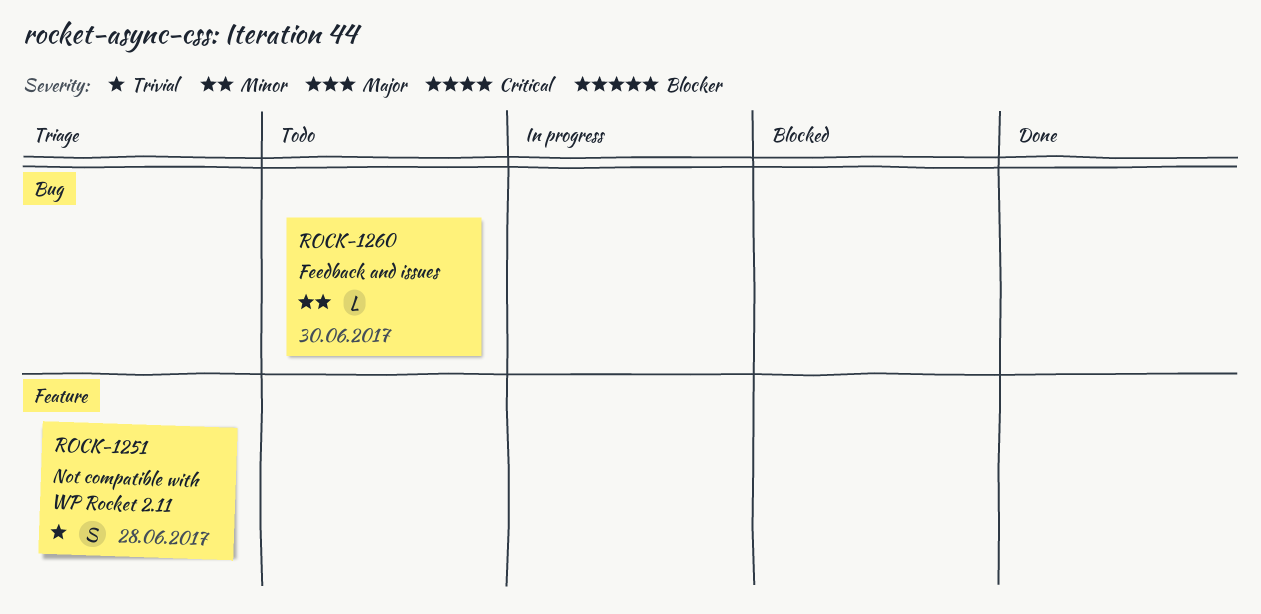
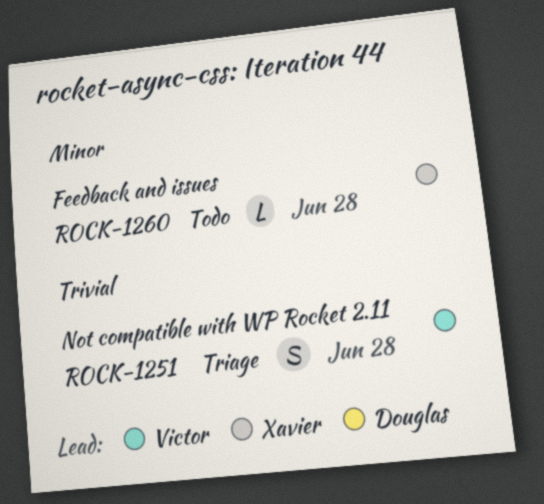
ROCK-1260, due: Jun 30 -> Jun 28

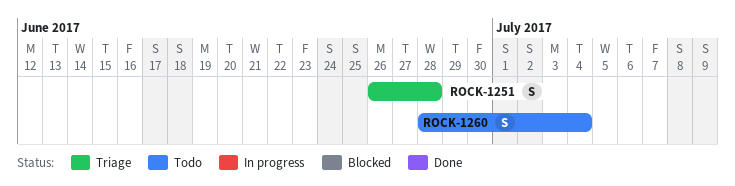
ROCK-1260, estimate: L -> S
ROCK-1260, due: Jun 28 -> Jul 4

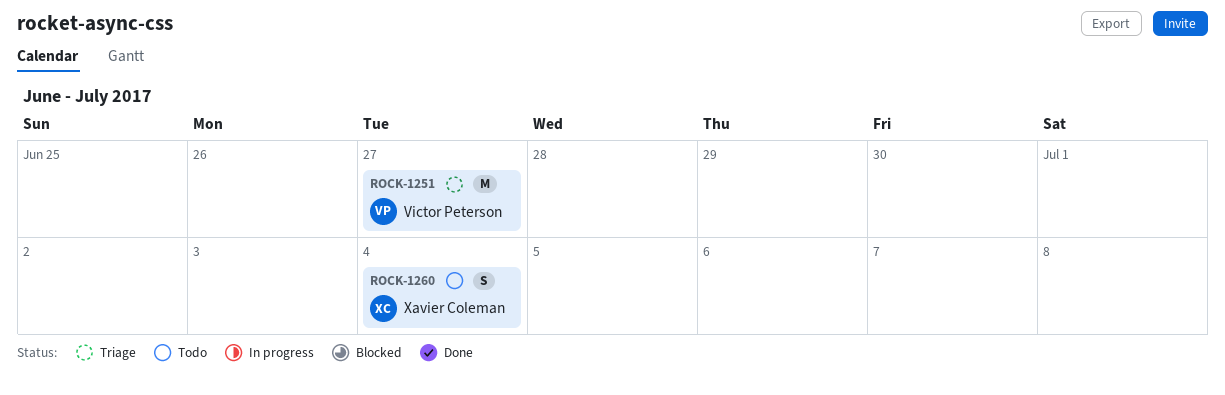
ROCK-1251, estimate: S -> M
ROCK-1251, due: Jun 28 -> Jun 27

